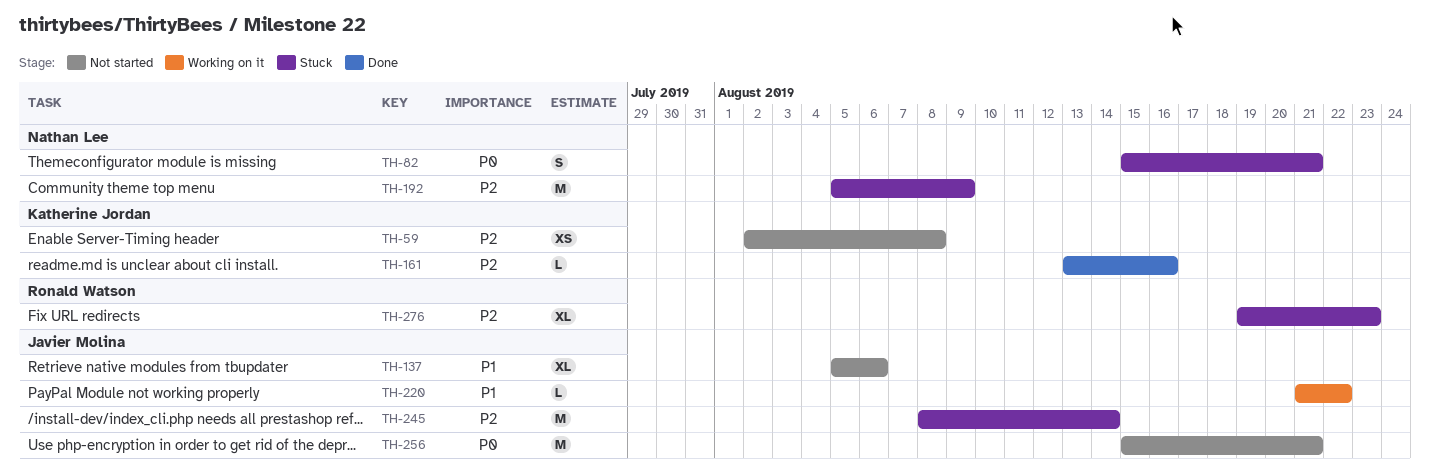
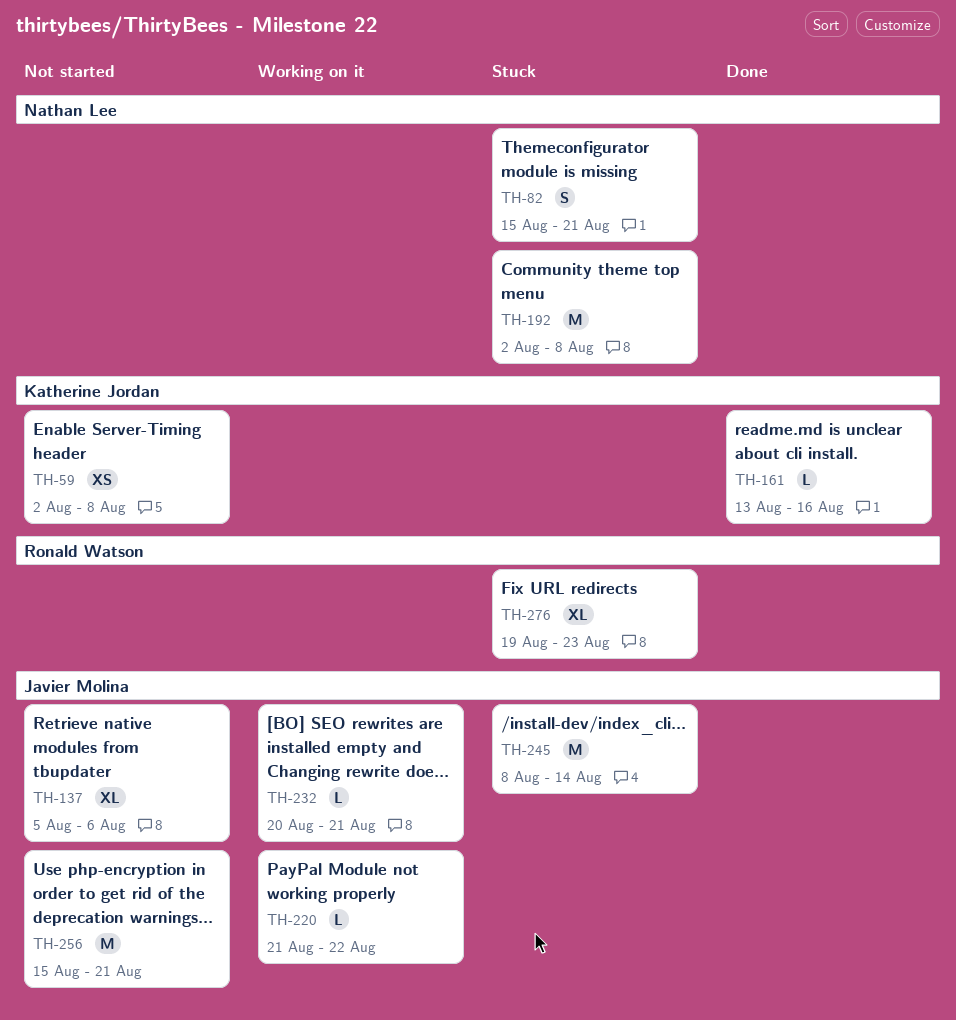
TH-192, start: Aug 5 -> Aug 2
TH-192, due: Aug 9 -> Aug 8
TH-232: none -> present

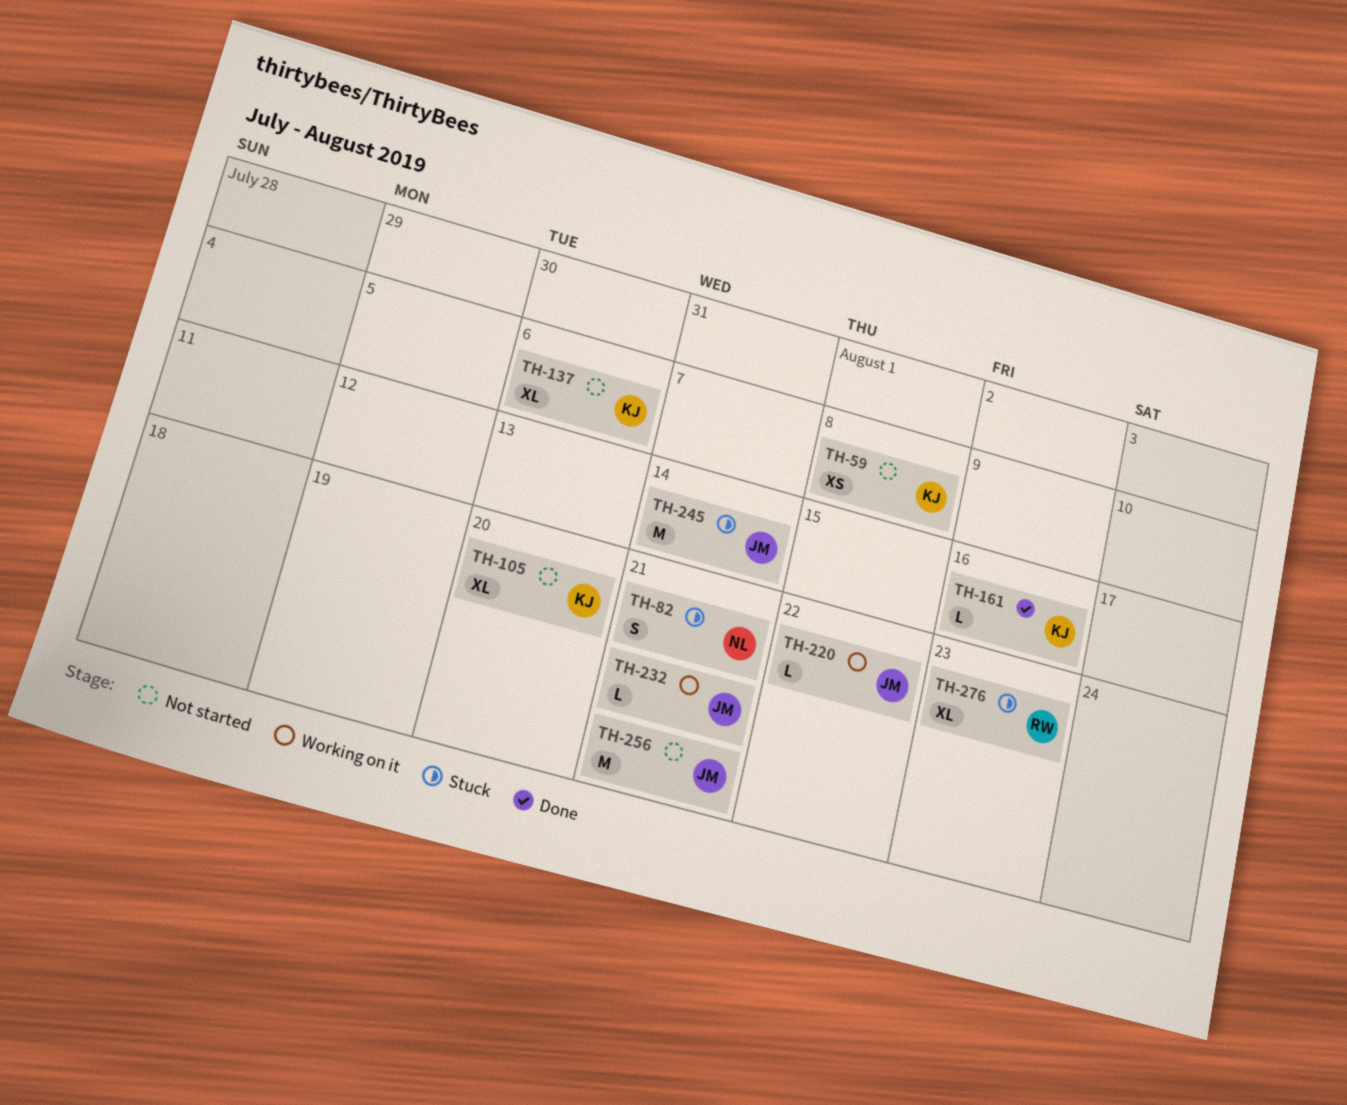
TH-105: none -> present
TH-137, owner: Javier Molina -> Katherine Jordan
TH-192: present -> none

